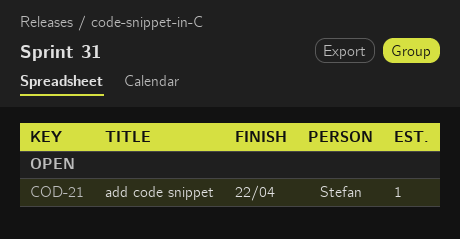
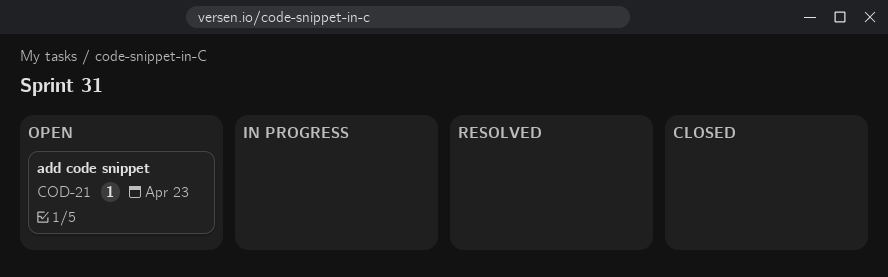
COD-21, due: Apr 22 -> Apr 23

